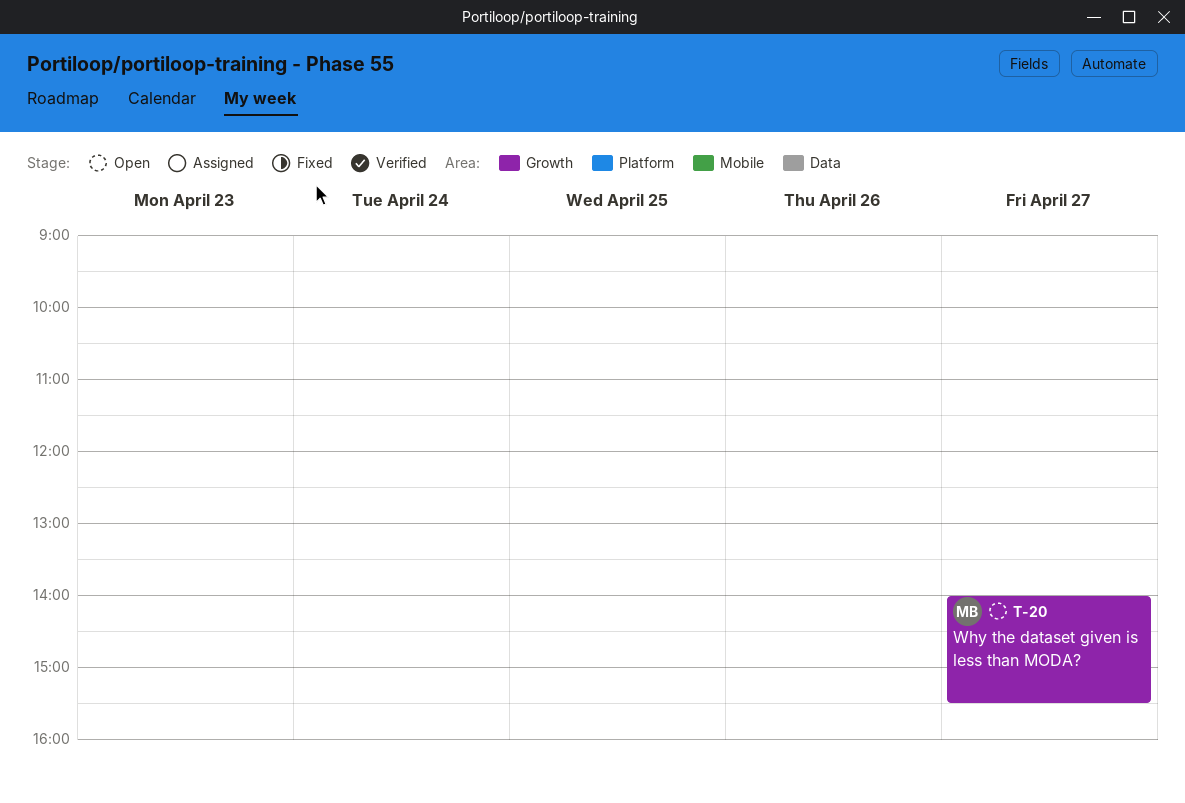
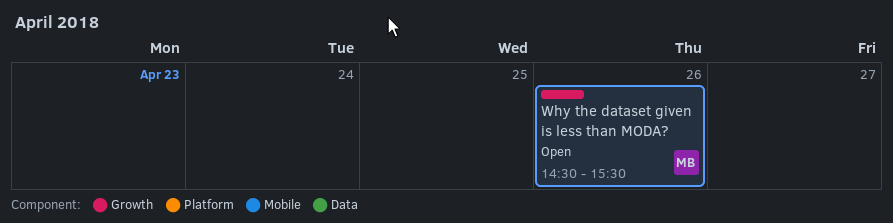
Why the dataset given is less than MODA?, day: Apr 27 -> Apr 26
Why the dataset given is less than MODA?, begins: 14:00 -> 14:30

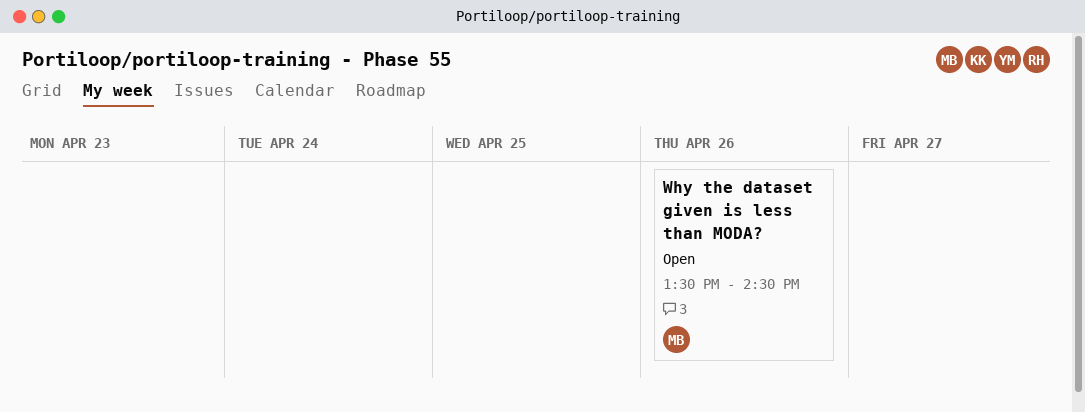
Why the dataset given is less than MODA?, begins: 14:30 -> 13:30
Why the dataset given is less than MODA?, ends: 15:30 -> 14:30

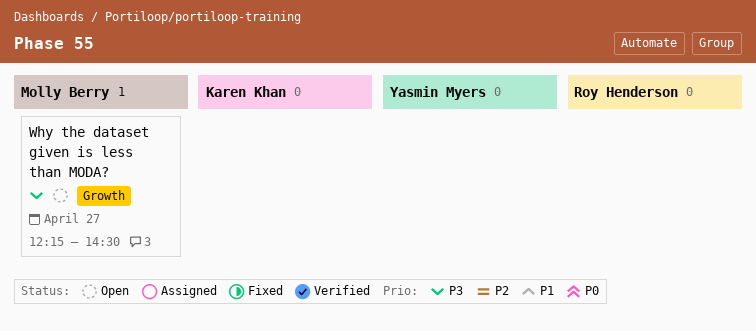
Why the dataset given is less than MODA?, day: Apr 26 -> Apr 27
Why the dataset given is less than MODA?, begins: 13:30 -> 12:15

